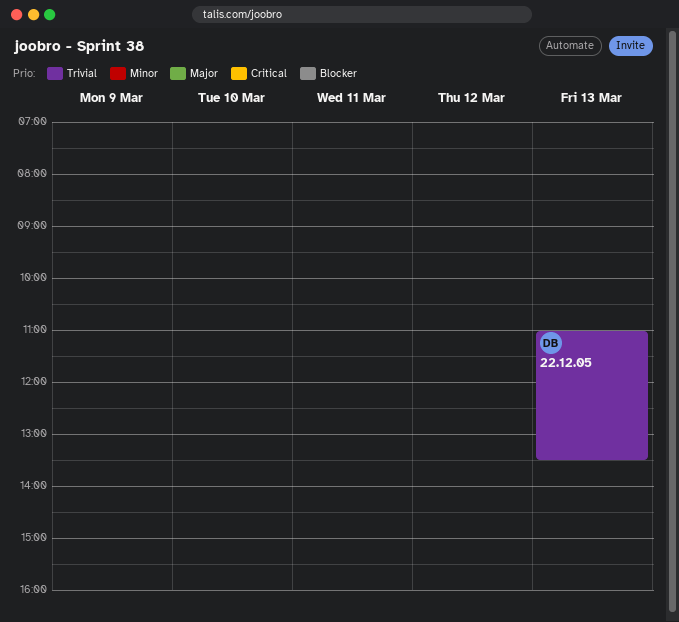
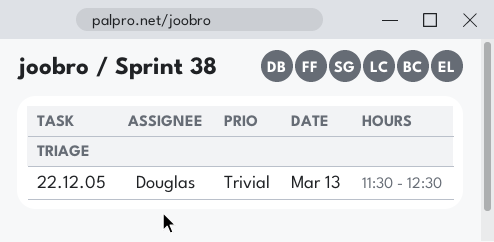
22.12.05, begins: 11:00 -> 11:30
22.12.05, ends: 13:30 -> 12:30

